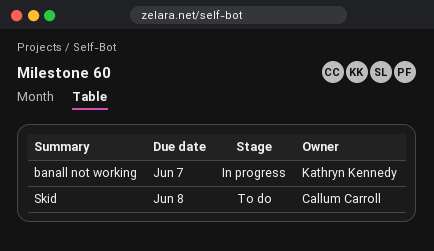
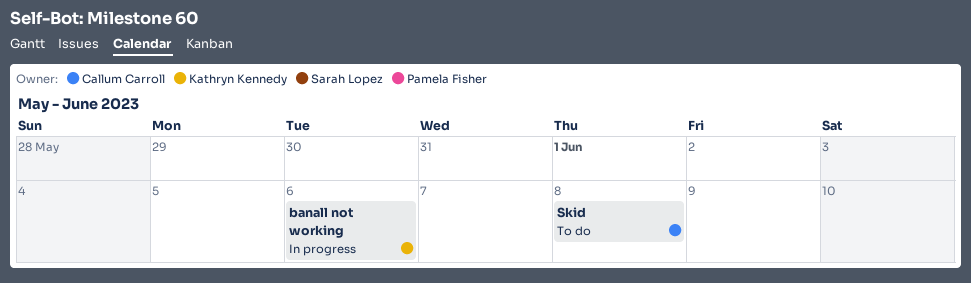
banall not working, due: Jun 7 -> Jun 6

